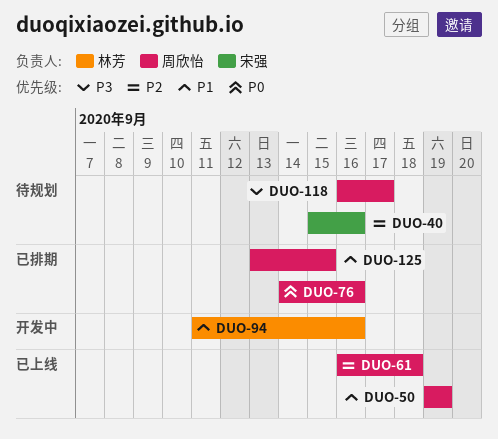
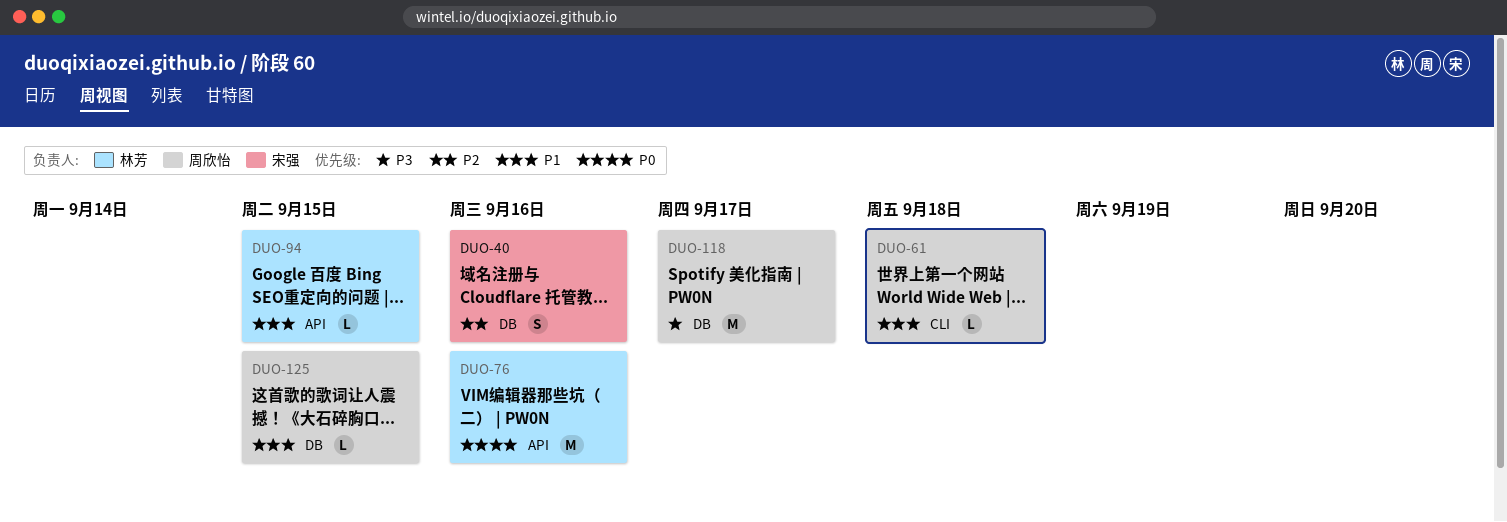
DUO-50: present -> none
DUO-61, priority: P2 -> P1
DUO-76, owner: 周欣怡 -> 林芳
DUO-94, due: Sep 16 -> Sep 15

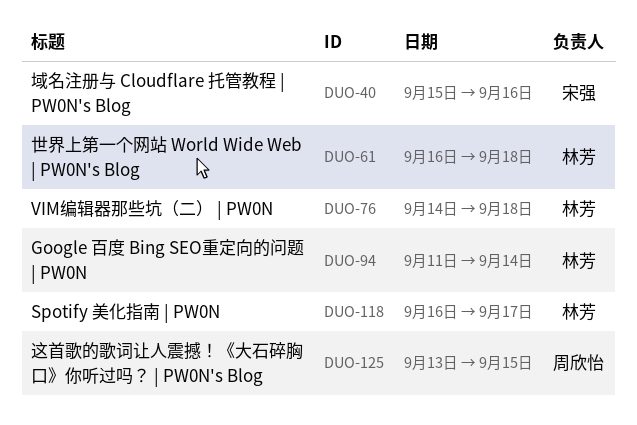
DUO-61, owner: 周欣怡 -> 林芳
DUO-76, due: Sep 16 -> Sep 18
DUO-94, due: Sep 15 -> Sep 14
DUO-118, owner: 周欣怡 -> 林芳

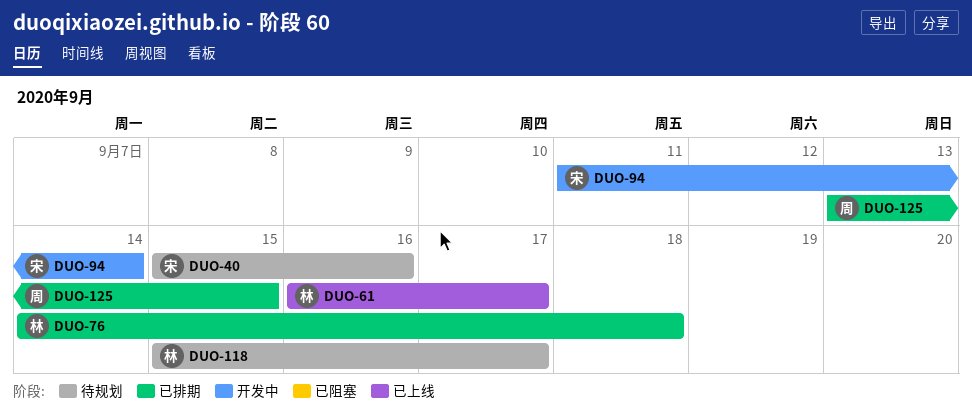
DUO-61, due: Sep 18 -> Sep 17
DUO-94, owner: 林芳 -> 宋强
DUO-118, start: Sep 16 -> Sep 15

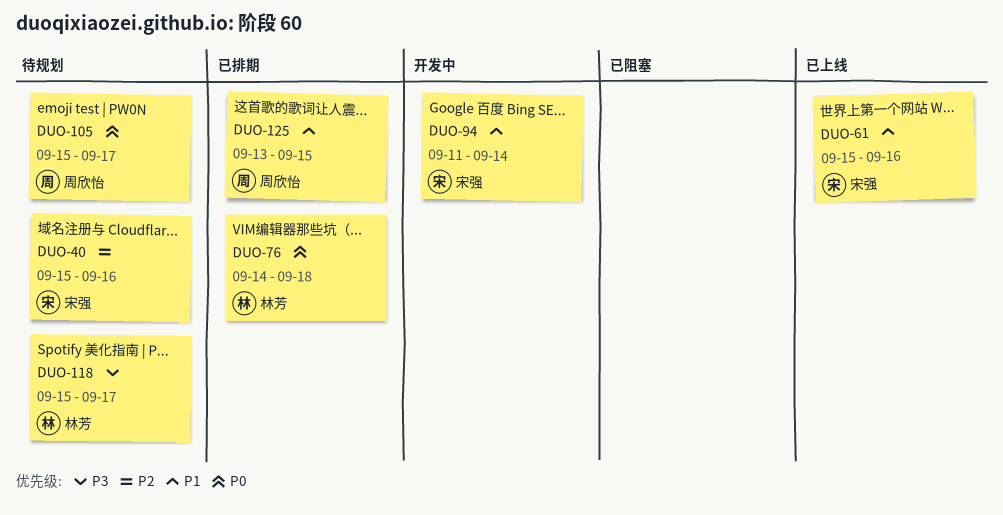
DUO-61, owner: 林芳 -> 宋强
DUO-61, start: Sep 16 -> Sep 15
DUO-61, due: Sep 17 -> Sep 16
DUO-105: none -> present

